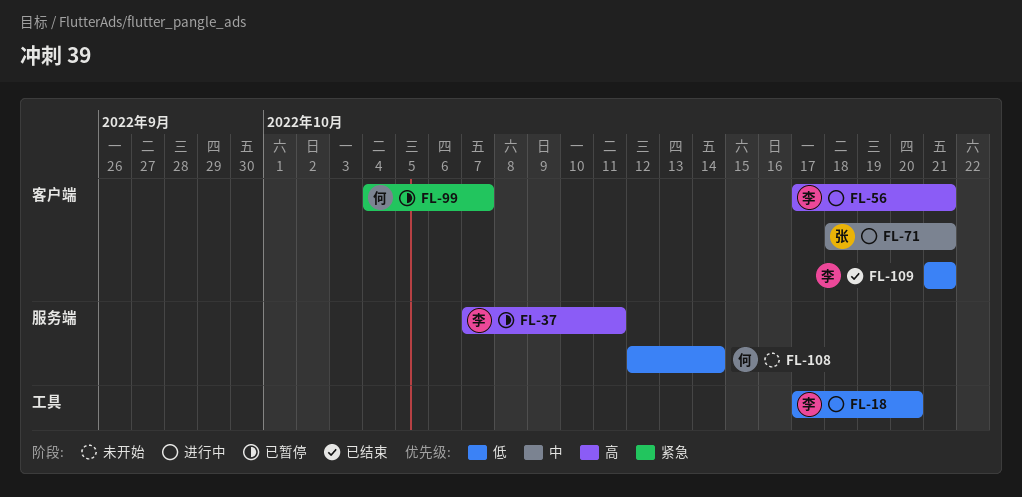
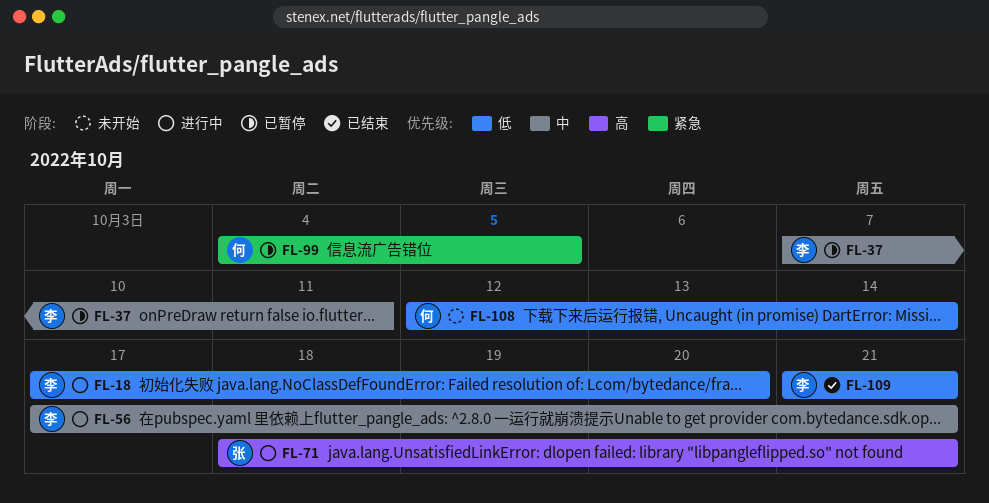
FL-37, priority: 高 -> 中
FL-56, priority: 高 -> 中
FL-71, priority: 中 -> 高
FL-99, due: Oct 7 -> Oct 5

